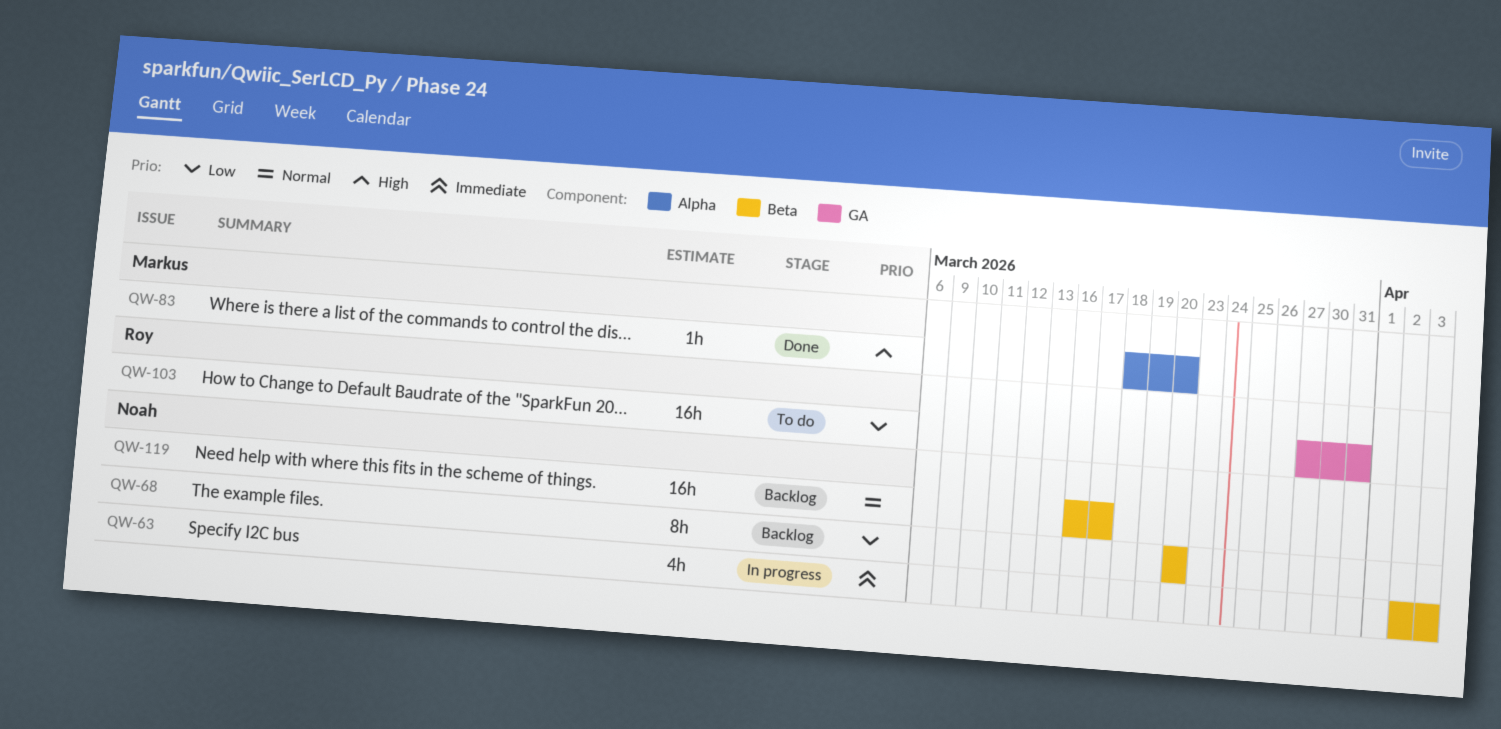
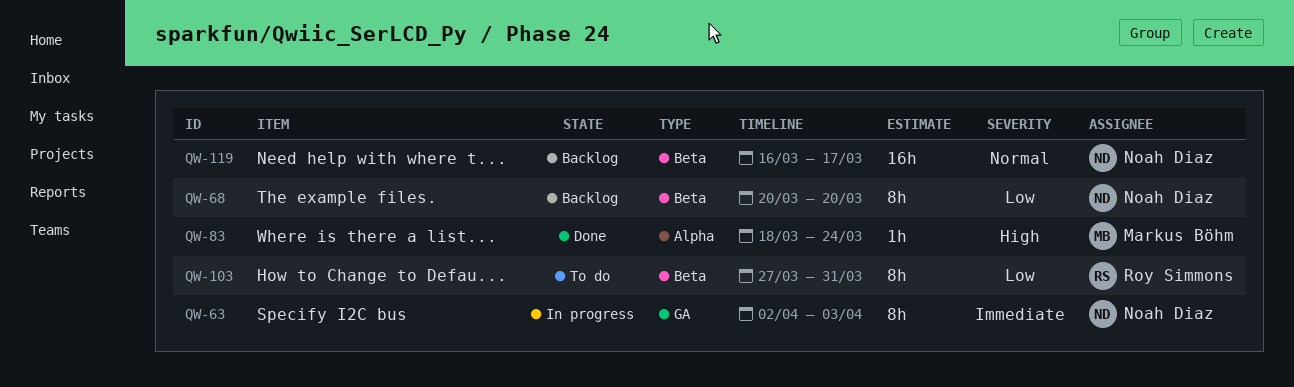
QW-63, label: Beta -> GA
QW-63, estimate: 4h -> 8h
QW-83, due: Mar 20 -> Mar 24
QW-103, label: GA -> Beta
QW-103, estimate: 16h -> 8h

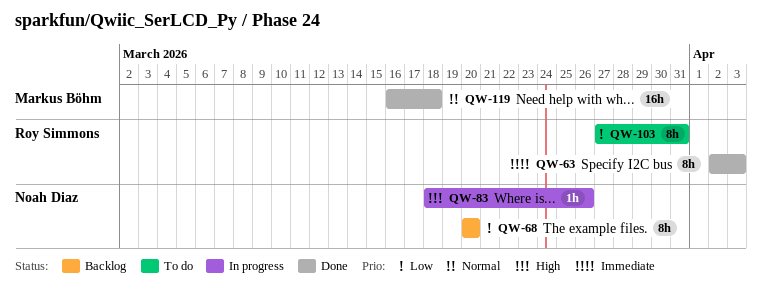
QW-63, status: In progress -> Done
QW-63, owner: Noah Diaz -> Roy Simmons
QW-83, status: Done -> In progress
QW-83, owner: Markus Böhm -> Noah Diaz
QW-83, due: Mar 24 -> Mar 26
QW-119, status: Backlog -> Done
QW-119, owner: Noah Diaz -> Markus Böhm
QW-119, due: Mar 17 -> Mar 18

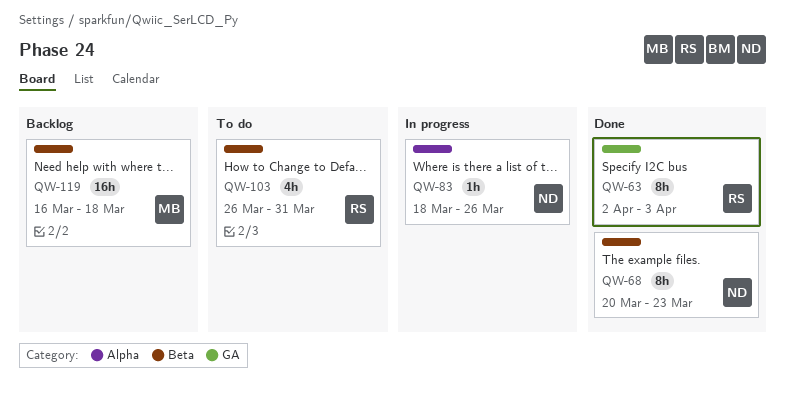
QW-68, status: Backlog -> Done
QW-68, due: Mar 20 -> Mar 23
QW-103, estimate: 8h -> 4h
QW-103, start: Mar 27 -> Mar 26
QW-119, status: Done -> Backlog

